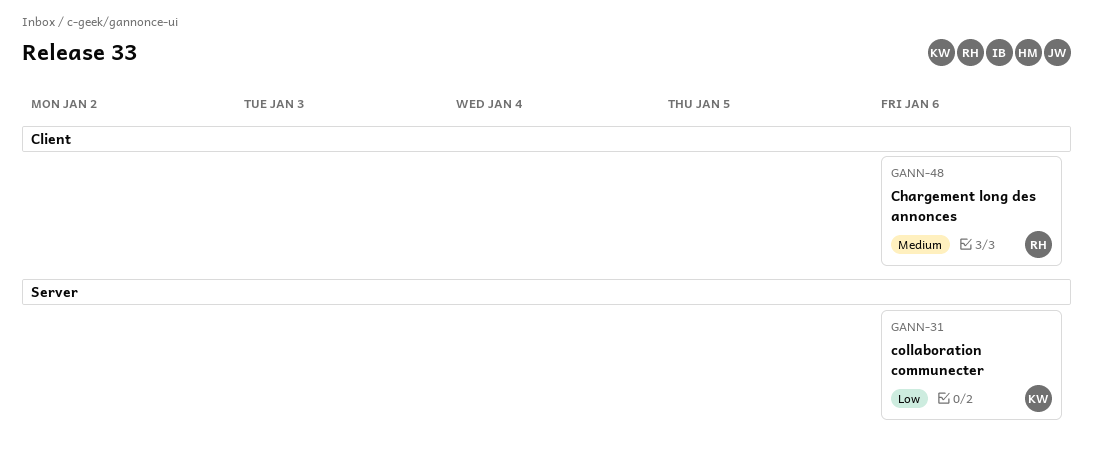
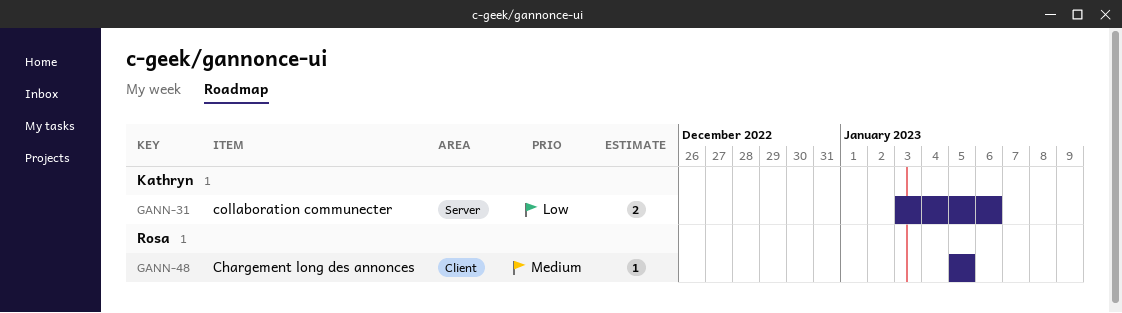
GANN-48, due: Jan 6 -> Jan 5

